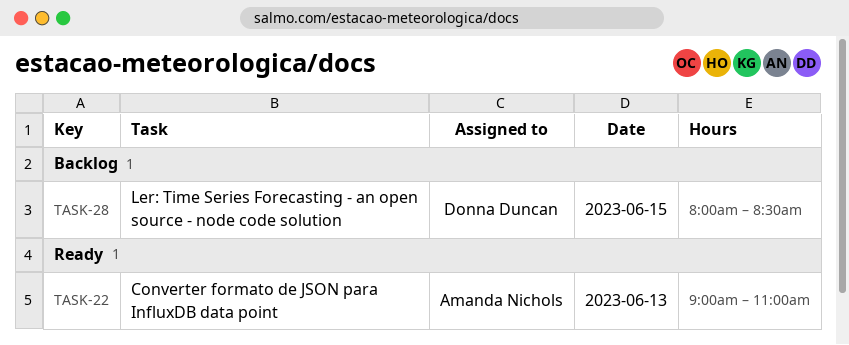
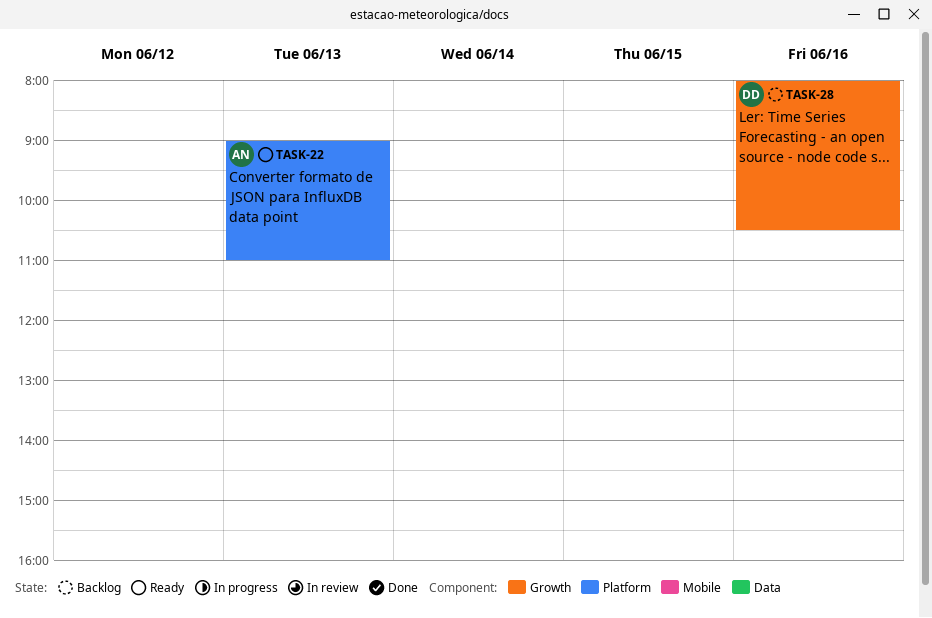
TASK-28, day: Jun 15 -> Jun 16
TASK-28, ends: 08:30 -> 10:30

